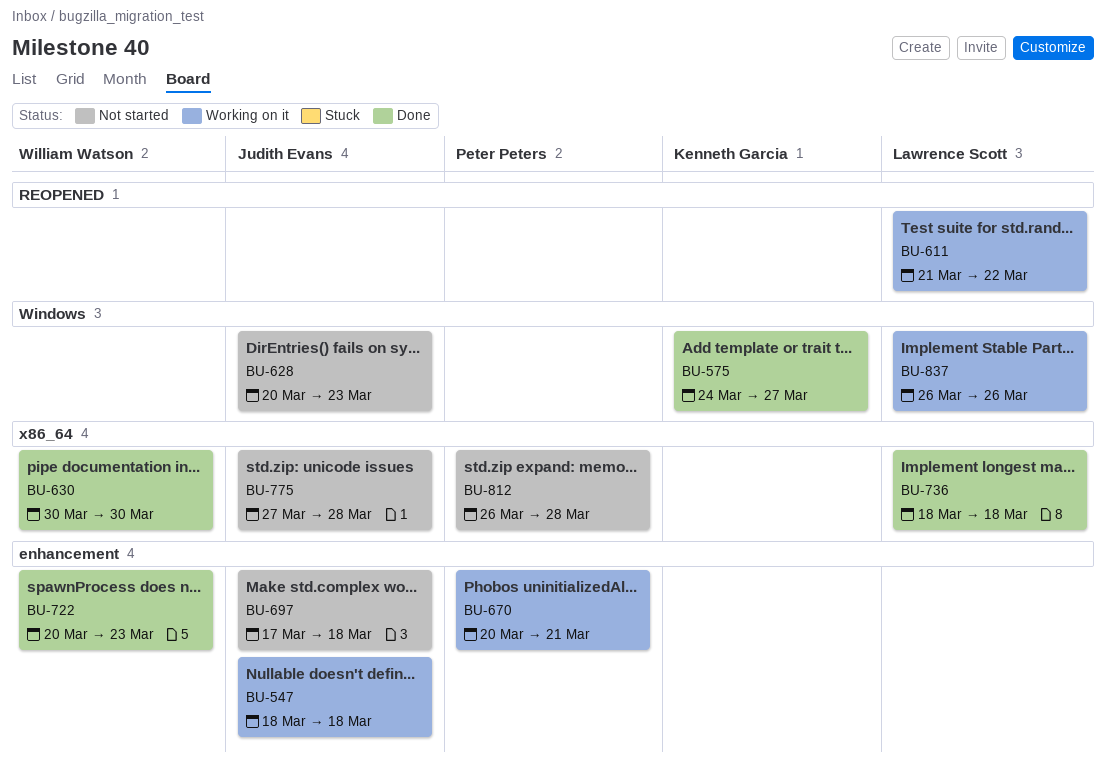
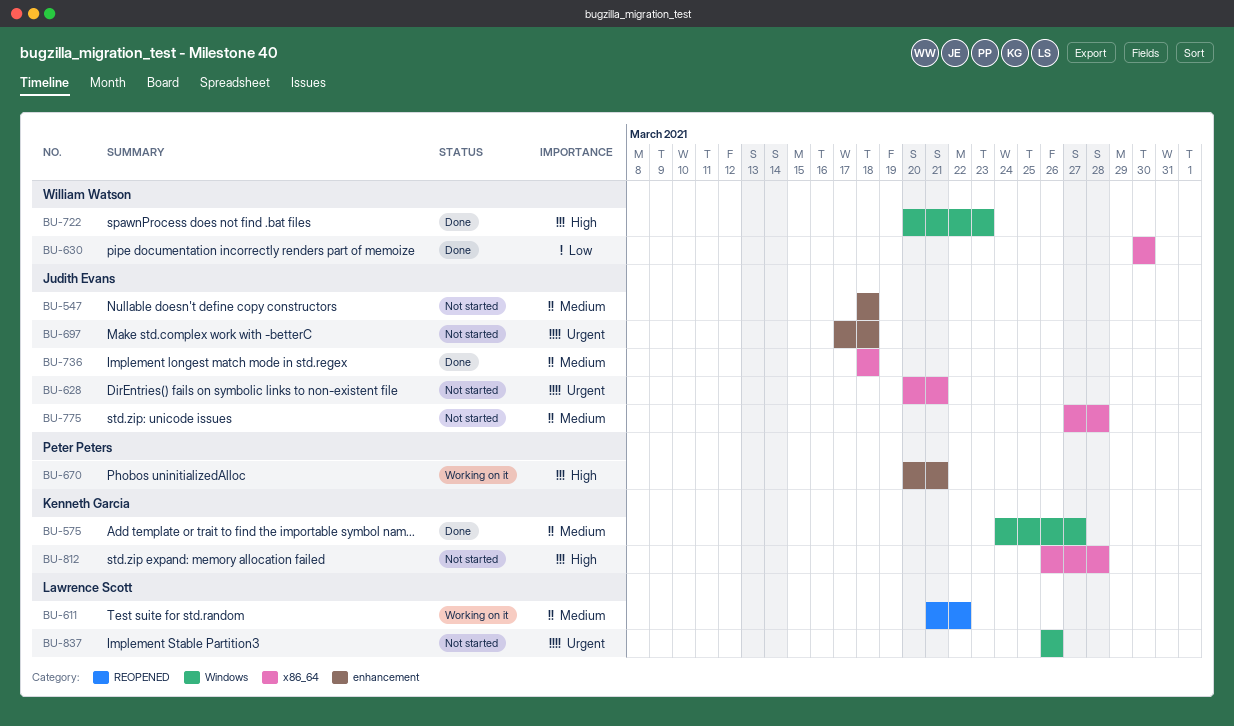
BU-547, status: Working on it -> Not started
BU-628, label: Windows -> x86_64
BU-628, due: Mar 23 -> Mar 21
BU-722, label: enhancement -> Windows
BU-736, owner: Lawrence Scott -> Judith Evans
BU-812, owner: Peter Peters -> Kenneth Garcia
BU-837, status: Working on it -> Not started

